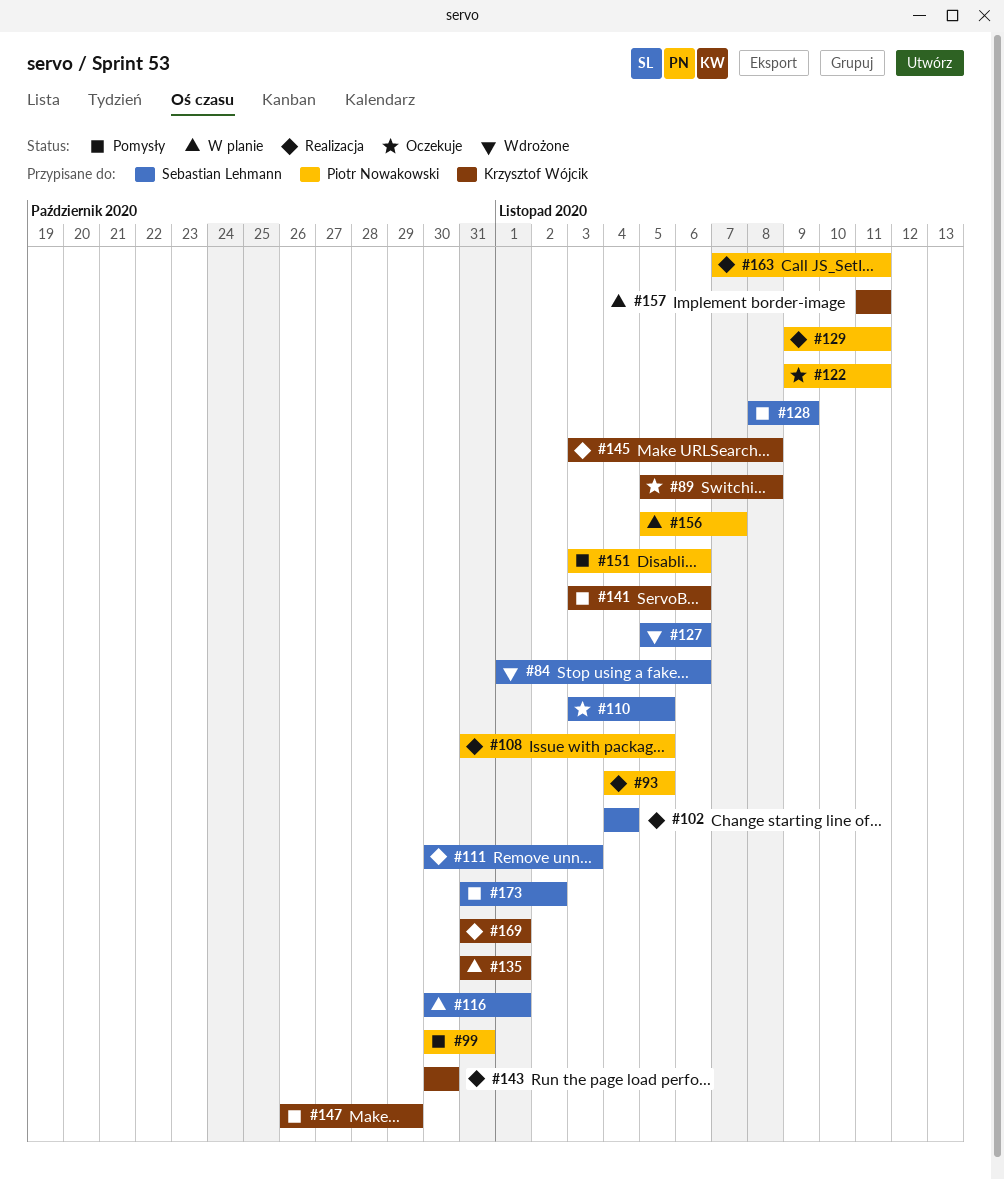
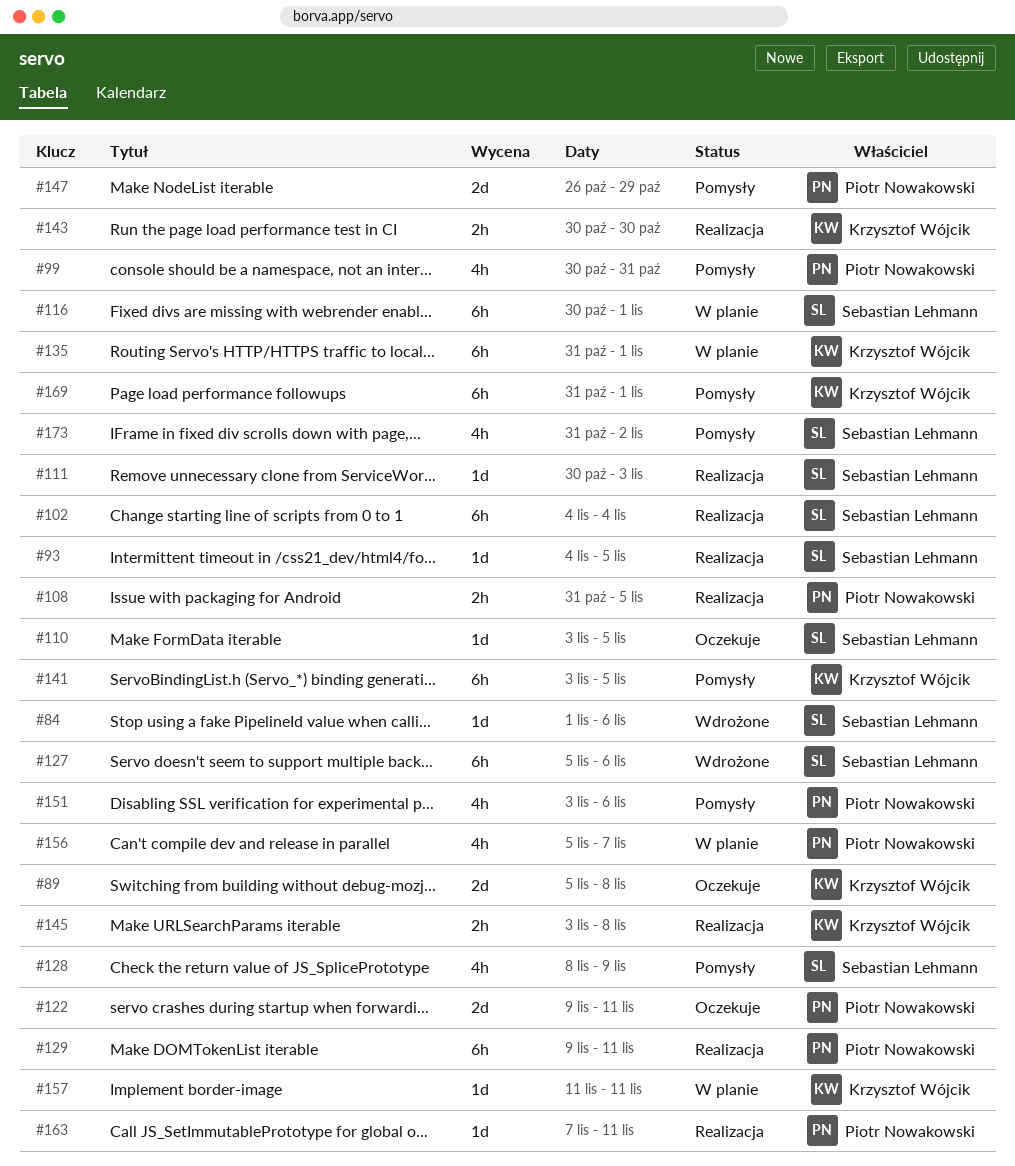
#93, owner: Piotr Nowakowski -> Sebastian Lehmann
#141, due: Nov 6 -> Nov 5
#147, owner: Krzysztof Wójcik -> Piotr Nowakowski
#169, status: Realizacja -> Pomysły

